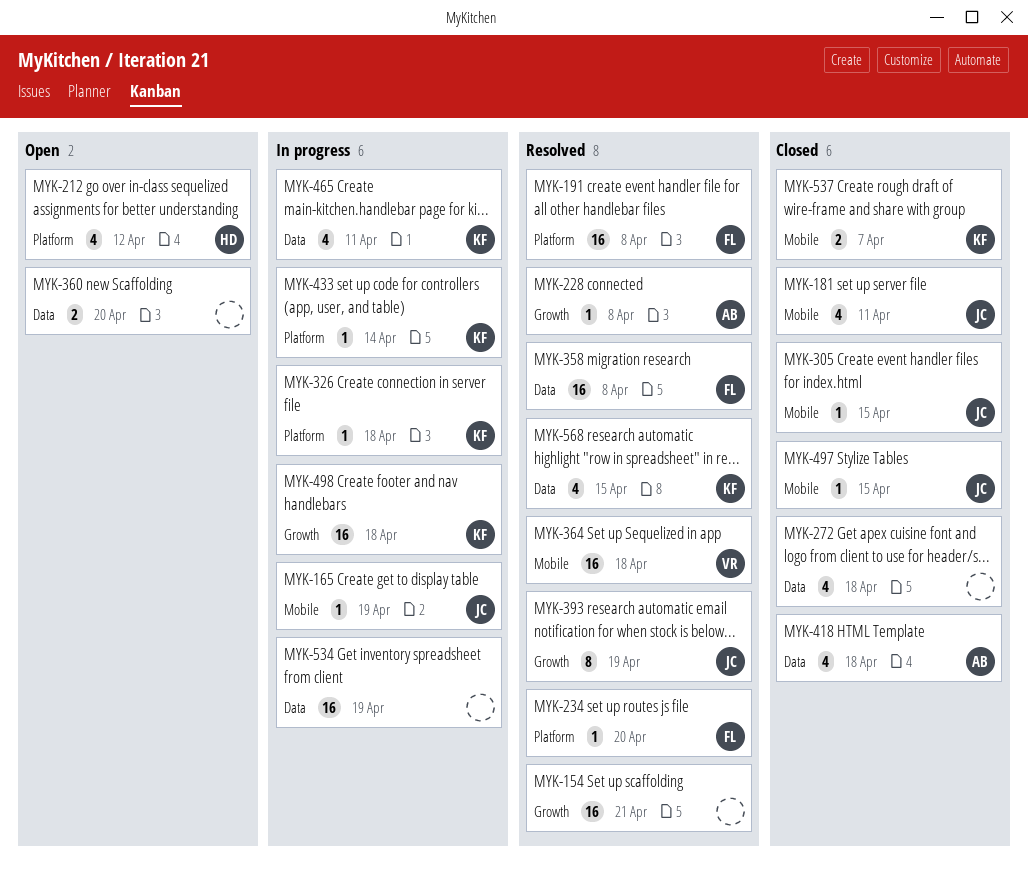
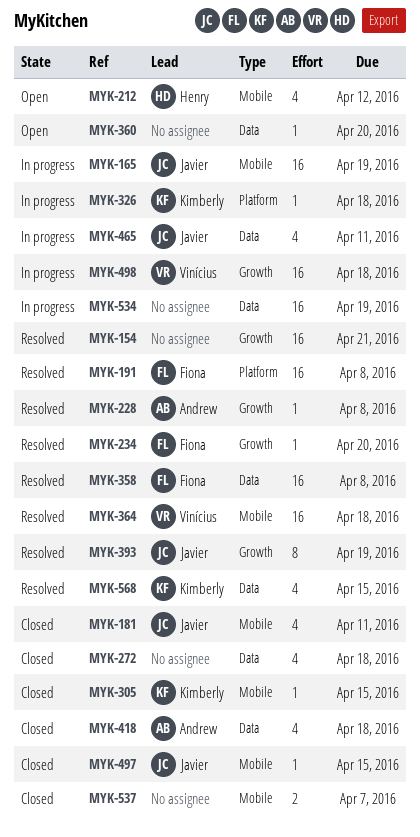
MYK-165, estimate: 1 -> 16
MYK-212, label: Platform -> Mobile
MYK-234, label: Platform -> Growth
MYK-305, owner: Javier -> Kimberly
MYK-360, estimate: 2 -> 1
MYK-433: present -> none
MYK-465, owner: Kimberly -> Javier
MYK-498, owner: Kimberly -> Vinícius
MYK-537, owner: Kimberly -> none

